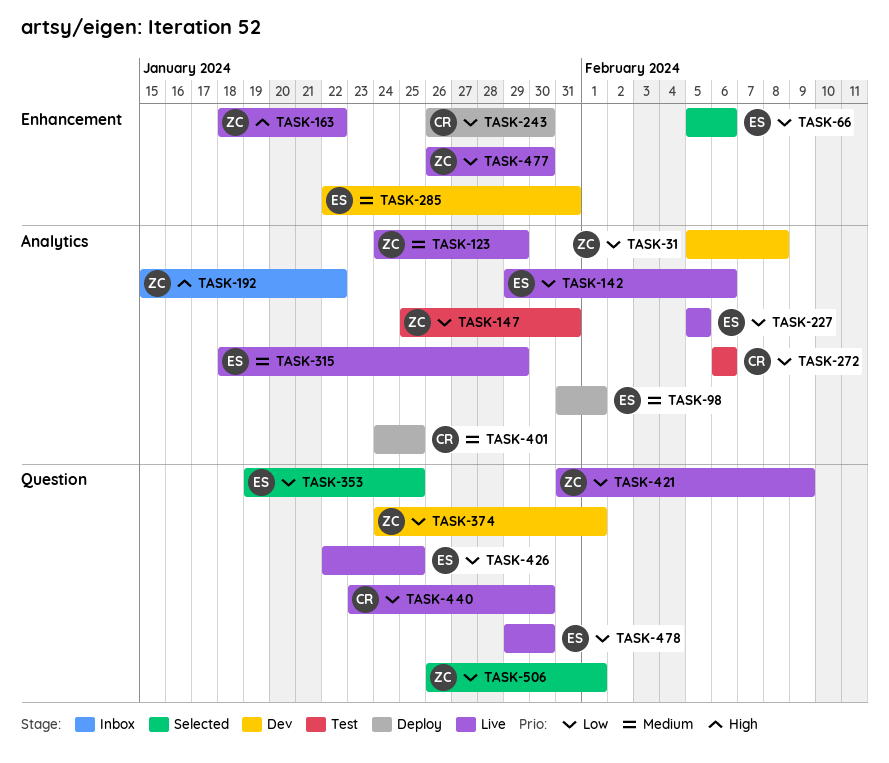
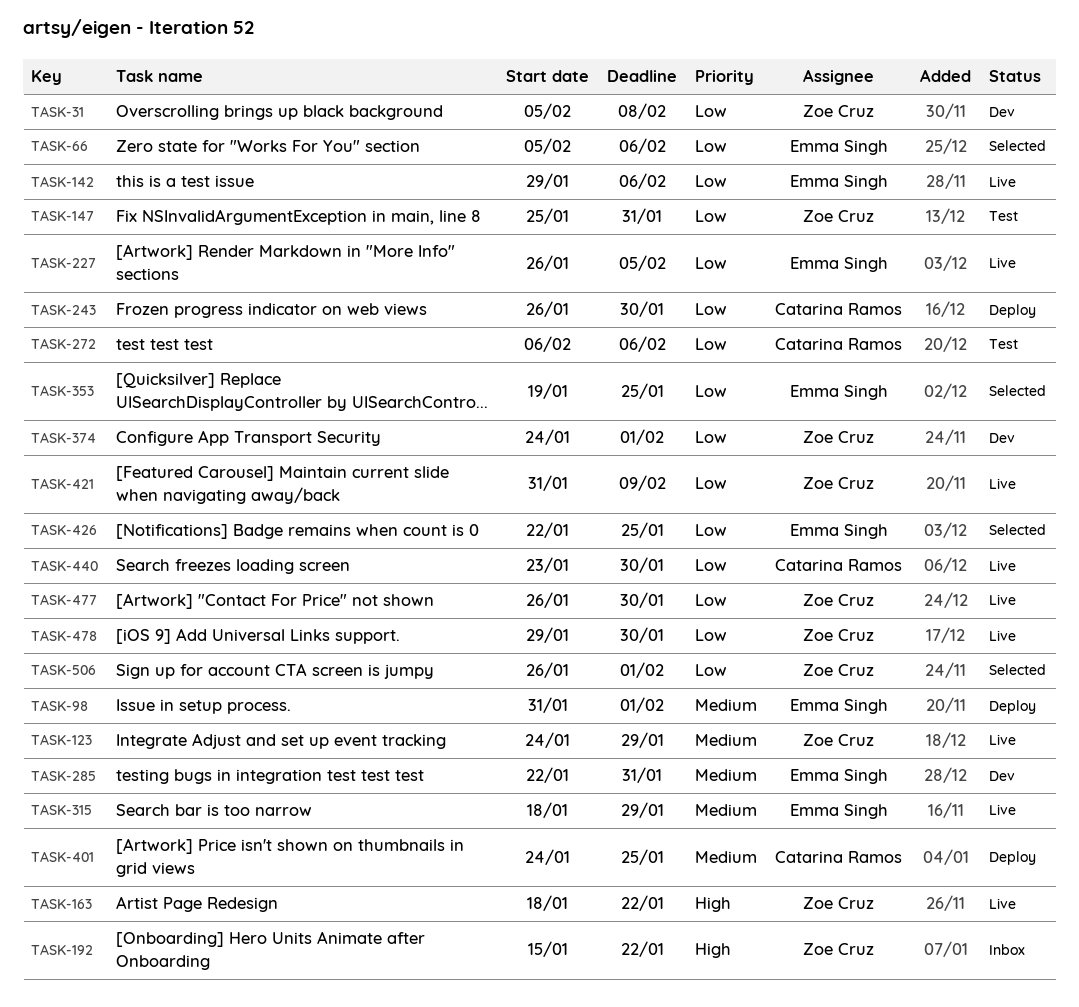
TASK-227, start: Feb 5 -> Jan 26
TASK-426, status: Live -> Selected
TASK-478, owner: Emma Singh -> Zoe Cruz

